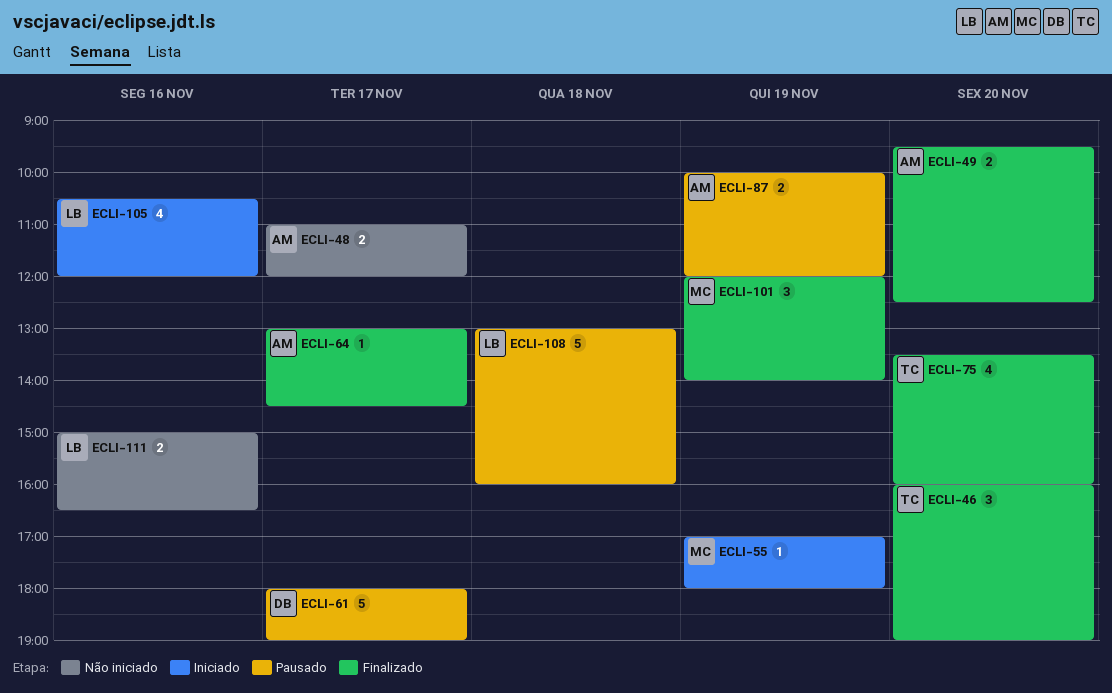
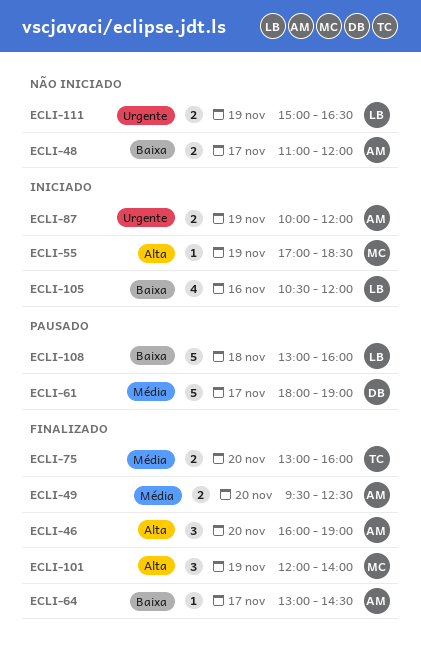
ECLI-46, owner: TC -> AM
ECLI-55, ends: 18:00 -> 18:30
ECLI-75, estimate: 4 -> 2
ECLI-75, begins: 13:30 -> 13:00
ECLI-87, status: Pausado -> Iniciado
ECLI-111, day: Nov 16 -> Nov 19

